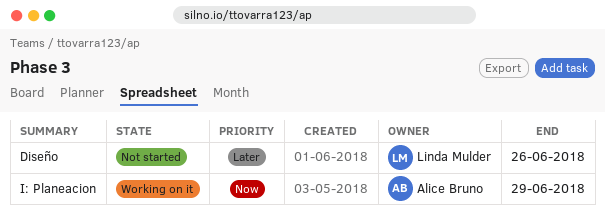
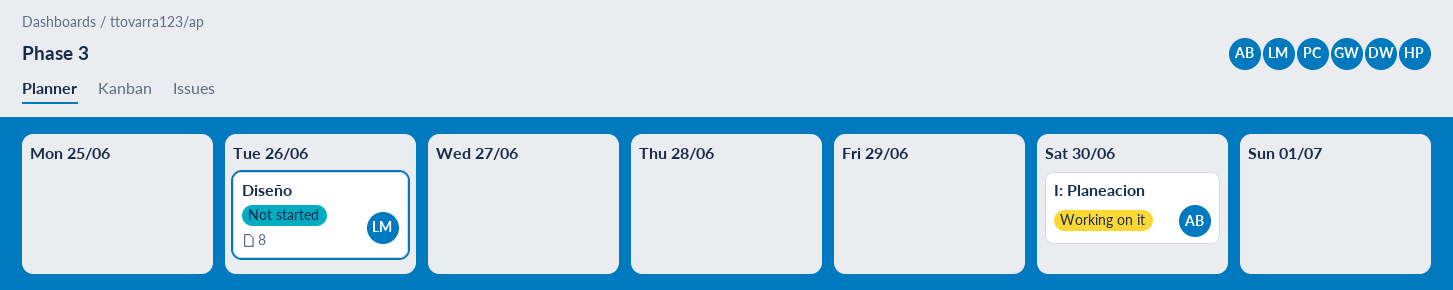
I: Planeacion, due: Jun 29 -> Jun 30

